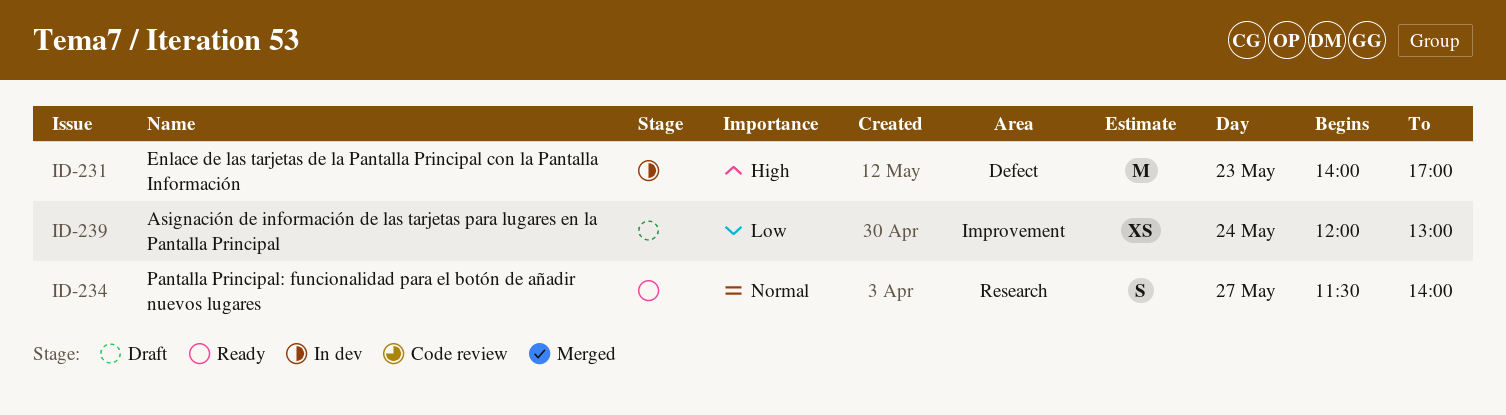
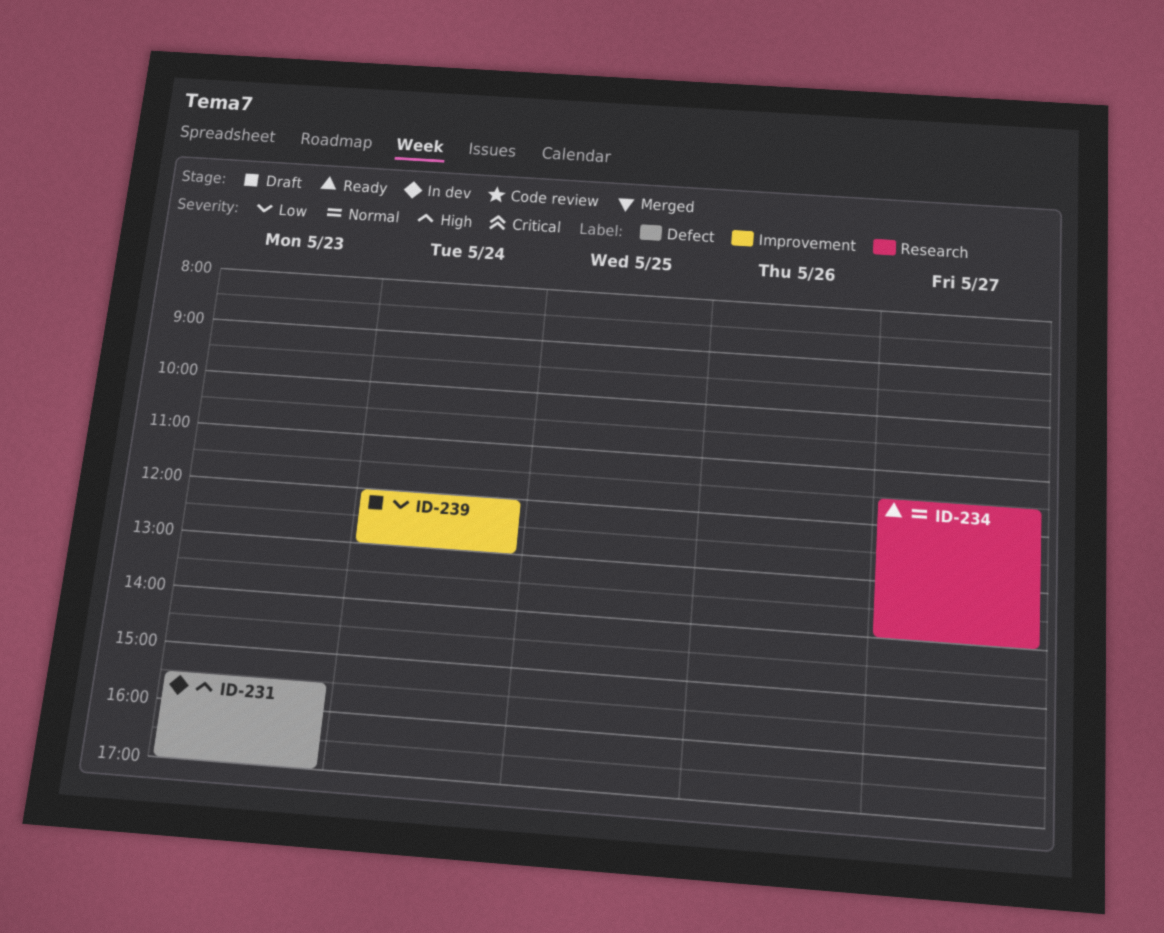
ID-231, begins: 14:00 -> 15:30

